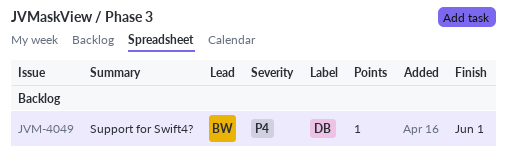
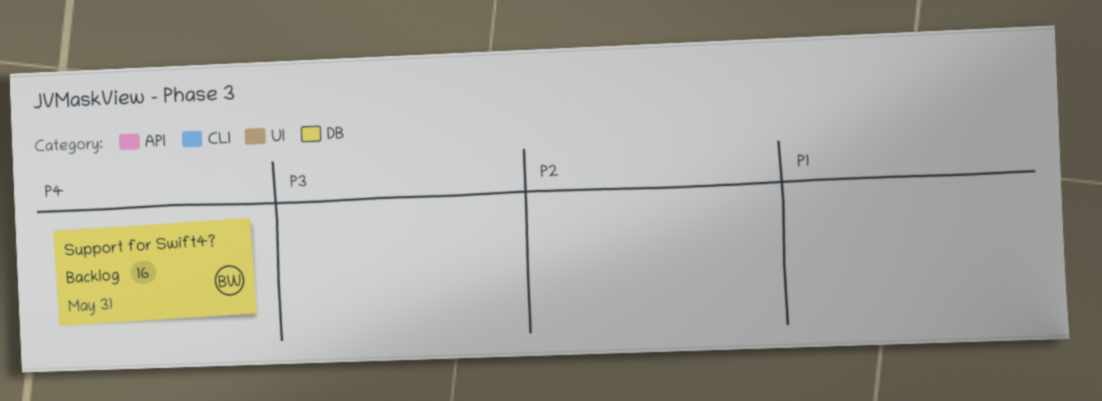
Support for Swift4?, estimate: 1 -> 16
Support for Swift4?, due: Jun 1 -> May 31

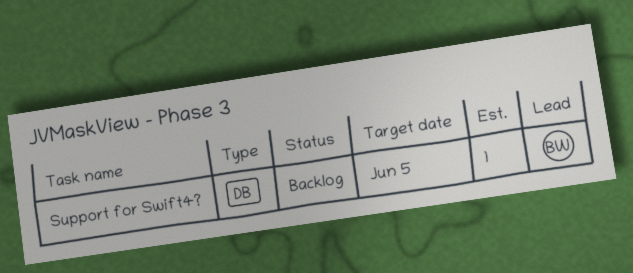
Support for Swift4?, estimate: 16 -> 1
Support for Swift4?, due: May 31 -> Jun 5

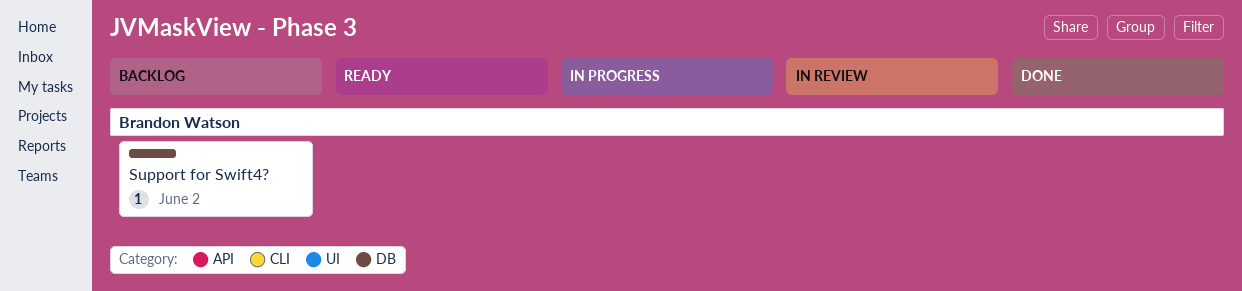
Support for Swift4?, due: Jun 5 -> Jun 2

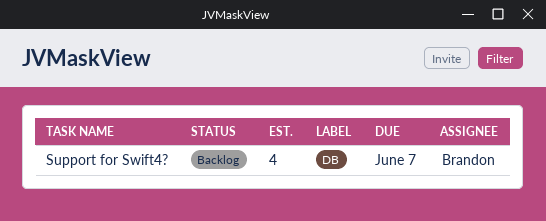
Support for Swift4?, estimate: 1 -> 4
Support for Swift4?, due: Jun 2 -> Jun 7

